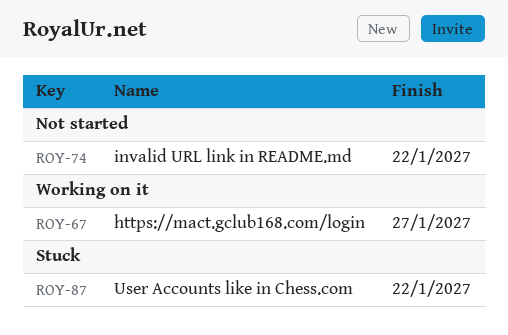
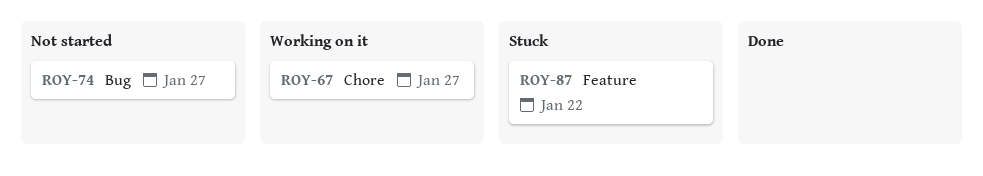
ROY-74, due: Jan 22 -> Jan 27

